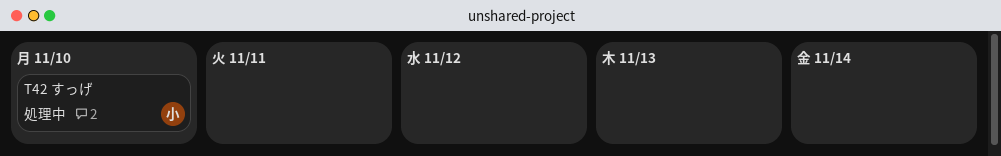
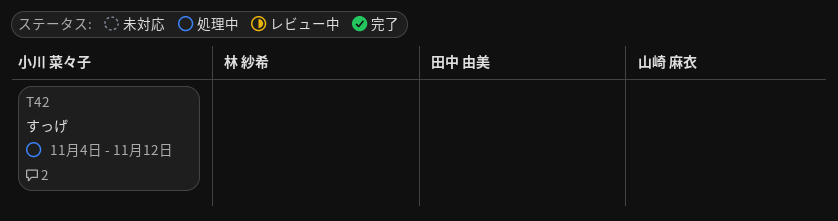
T42, due: Nov 10 -> Nov 12

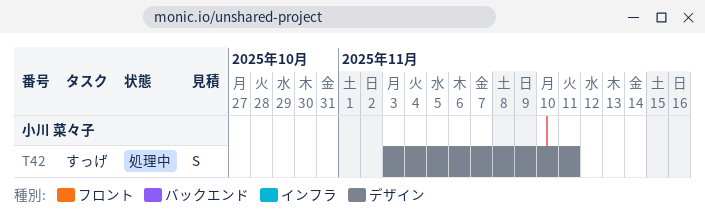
T42, start: Nov 4 -> Nov 3
T42, due: Nov 12 -> Nov 11

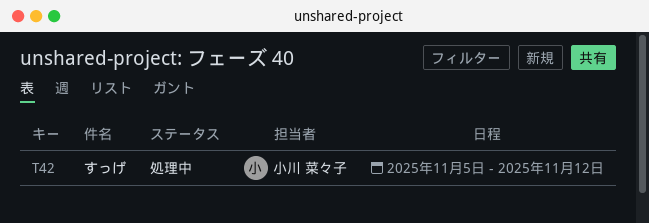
T42, start: Nov 3 -> Nov 5
T42, due: Nov 11 -> Nov 12

